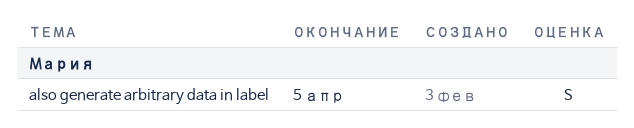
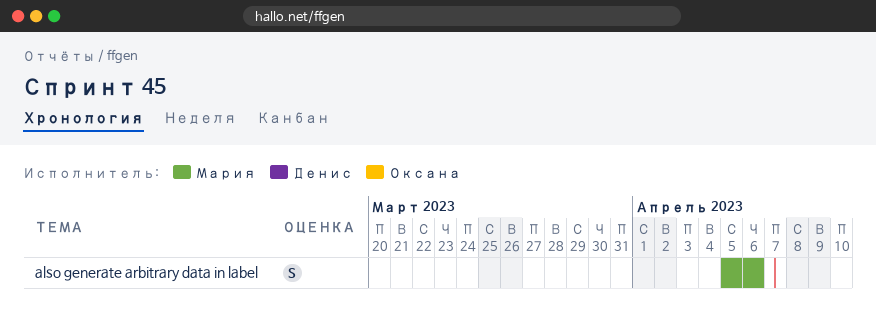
also generate arbitrary data in label, due: Apr 5 -> Apr 6

